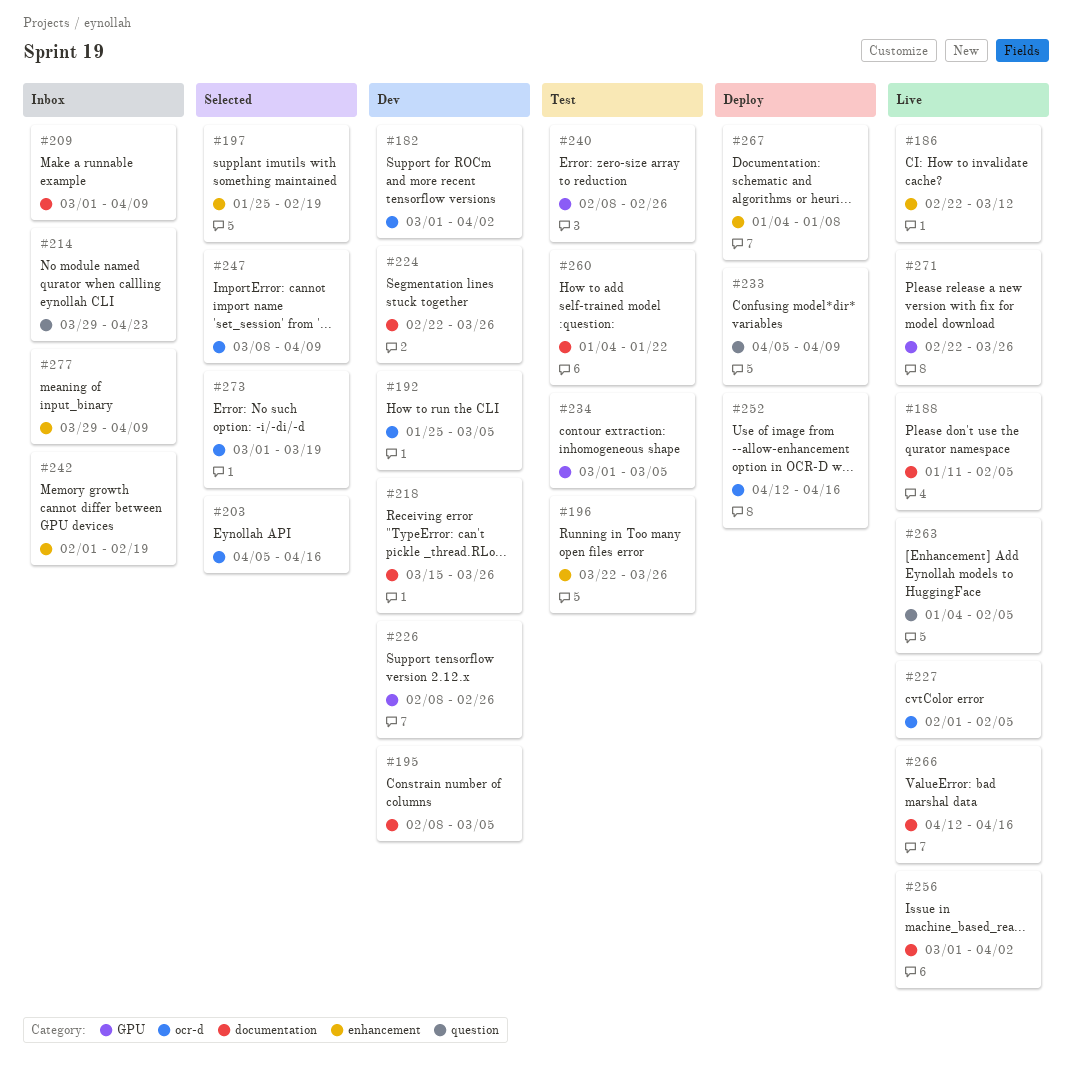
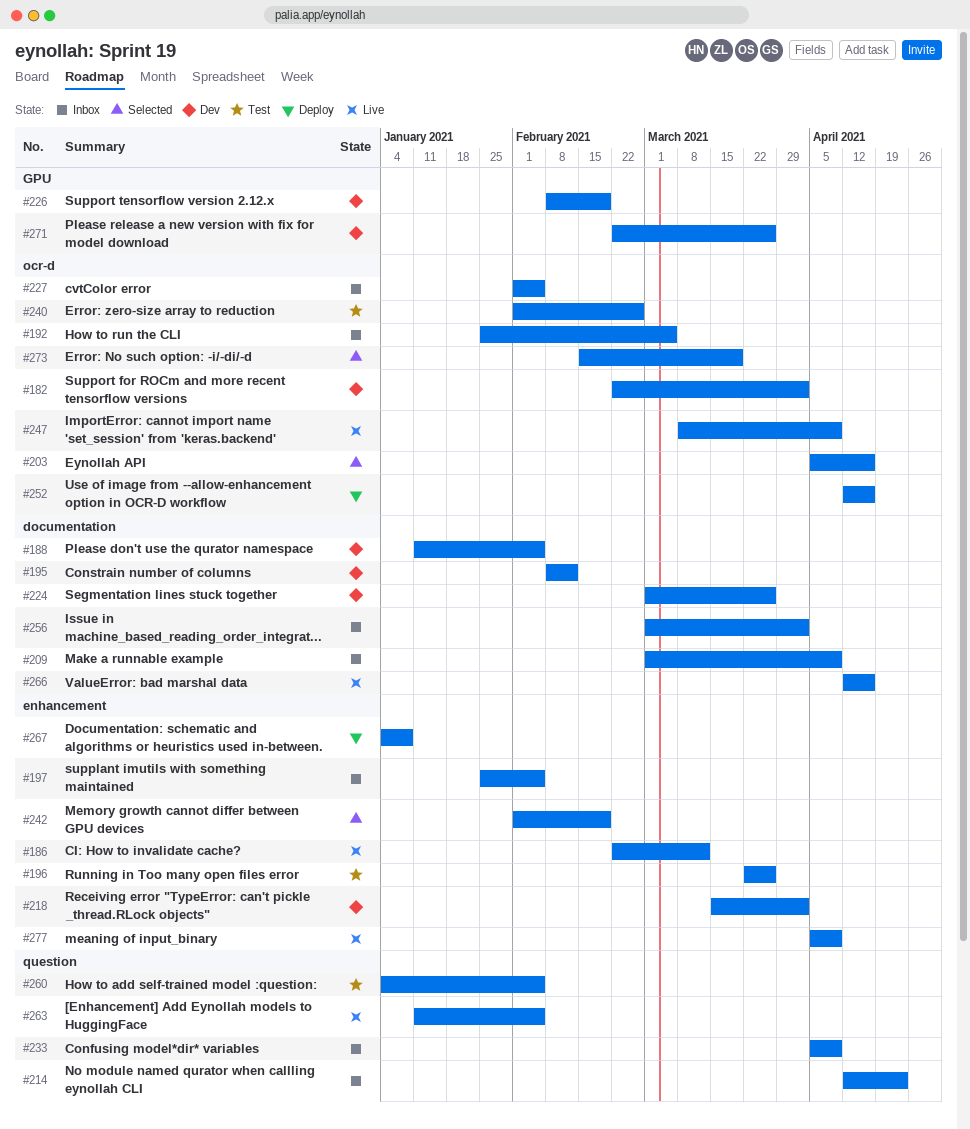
#182, start: Mar 1 -> Feb 22
#188, status: Live -> Dev
#192, status: Dev -> Inbox
#195, due: Mar 5 -> Feb 12
#197, status: Selected -> Inbox
#197, due: Feb 19 -> Feb 5
#214, start: Mar 29 -> Apr 12
#218, label: documentation -> enhancement
#218, due: Mar 26 -> Apr 2
#224, start: Feb 22 -> Mar 1
#226, due: Feb 26 -> Feb 19
#227, status: Live -> Inbox
#233, status: Deploy -> Inbox
#234: present -> none
#240, label: GPU -> ocr-d
#240, start: Feb 8 -> Feb 1
#242, status: Inbox -> Selected
#247, status: Selected -> Live
#256, status: Live -> Inbox
#260, label: documentation -> question
#260, due: Jan 22 -> Feb 5
#263, start: Jan 4 -> Jan 11
#271, status: Live -> Dev
#273, start: Mar 1 -> Feb 15
#277, status: Inbox -> Live
#277, start: Mar 29 -> Apr 5

